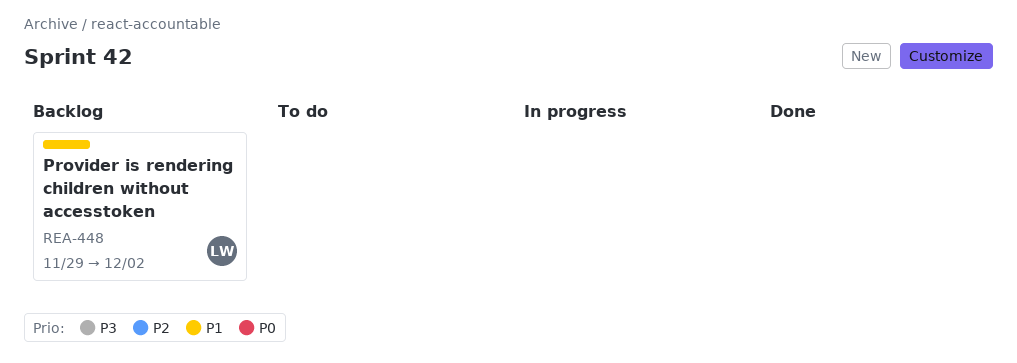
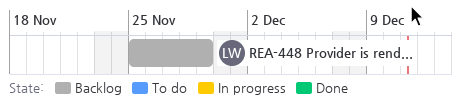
REA-448, start: Nov 29 -> Nov 25
REA-448, due: Dec 2 -> Nov 29

